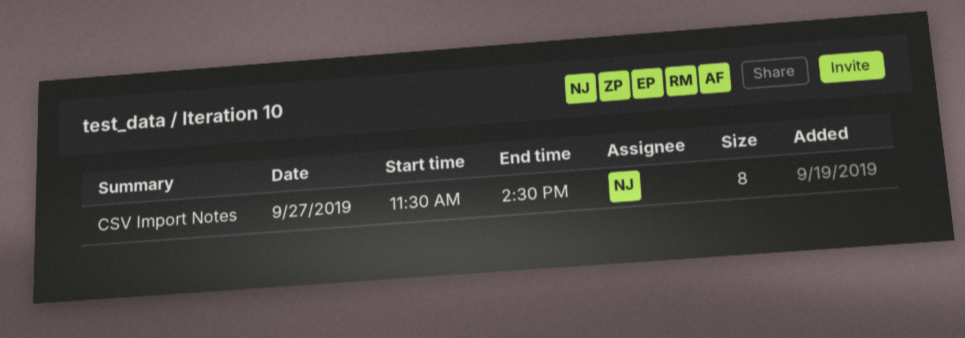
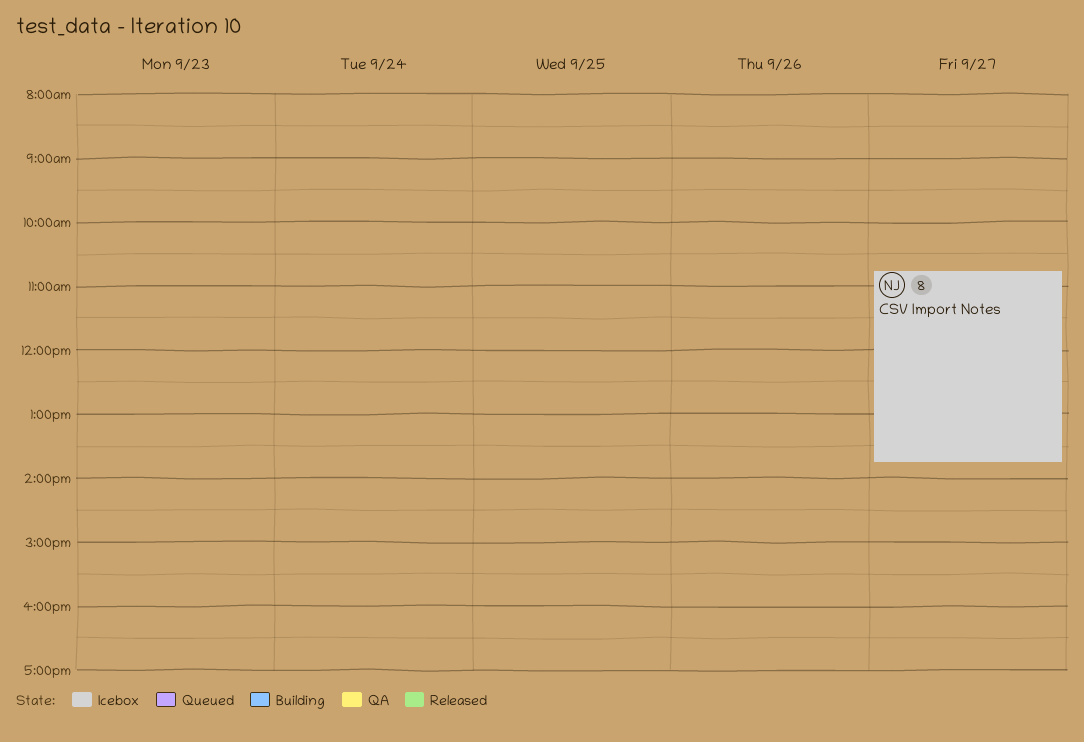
CSV Import Notes, begins: 11:30 -> 10:45
CSV Import Notes, ends: 14:30 -> 13:45

